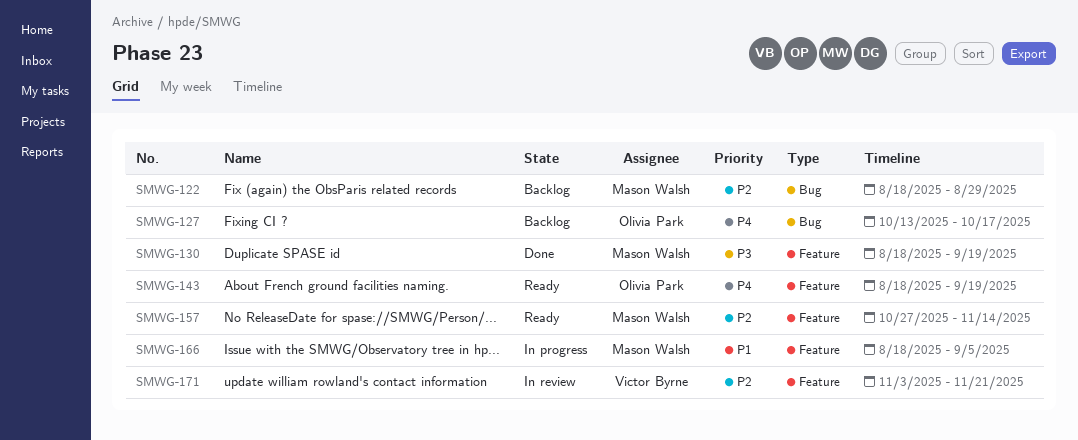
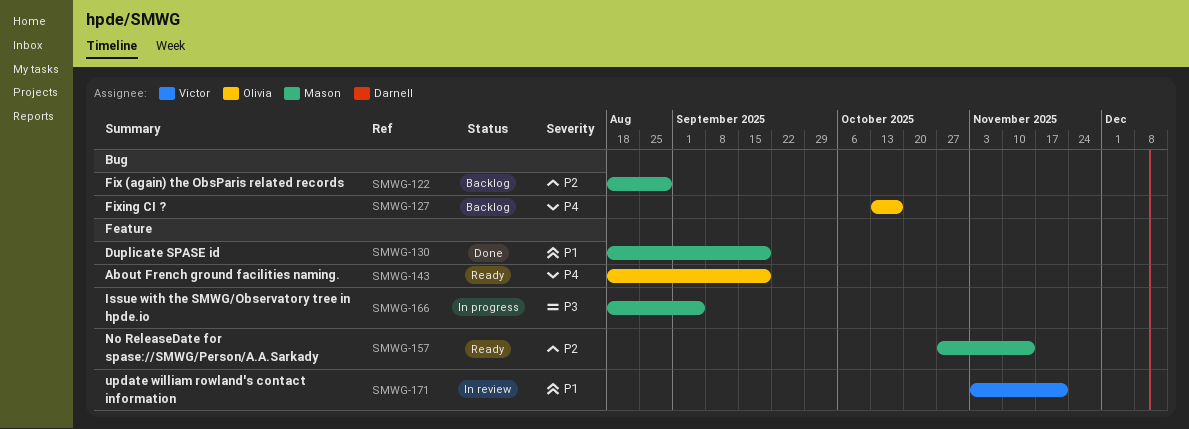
SMWG-130, priority: P3 -> P1
SMWG-166, priority: P1 -> P3
SMWG-171, priority: P2 -> P1

